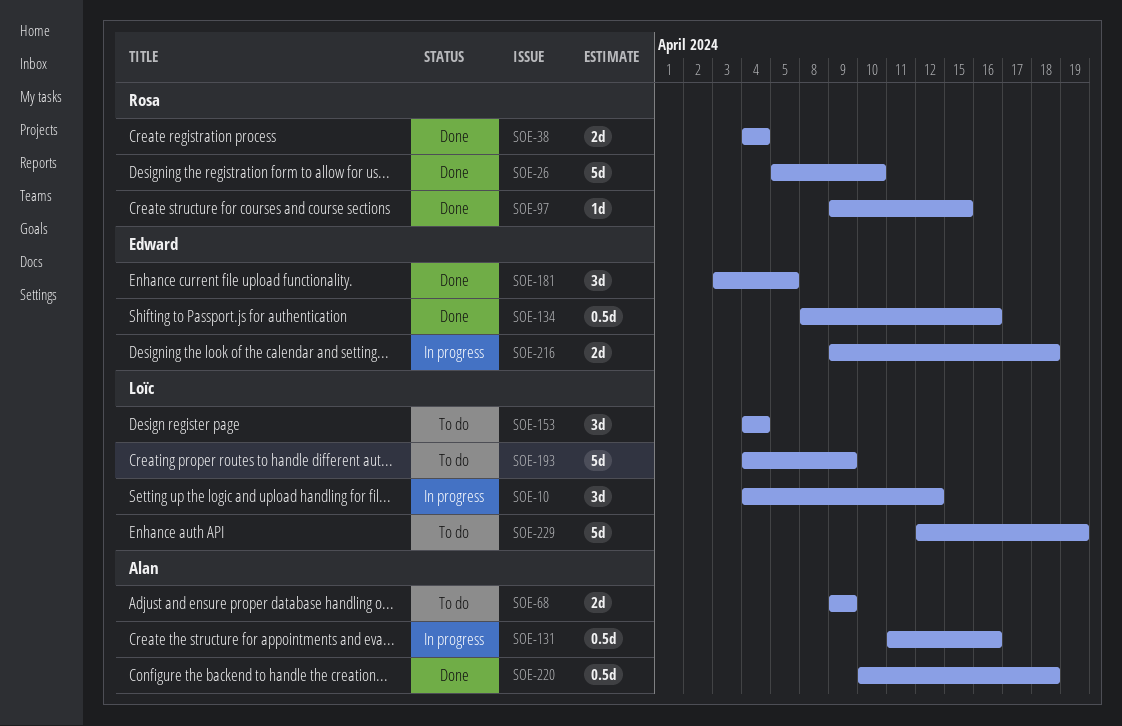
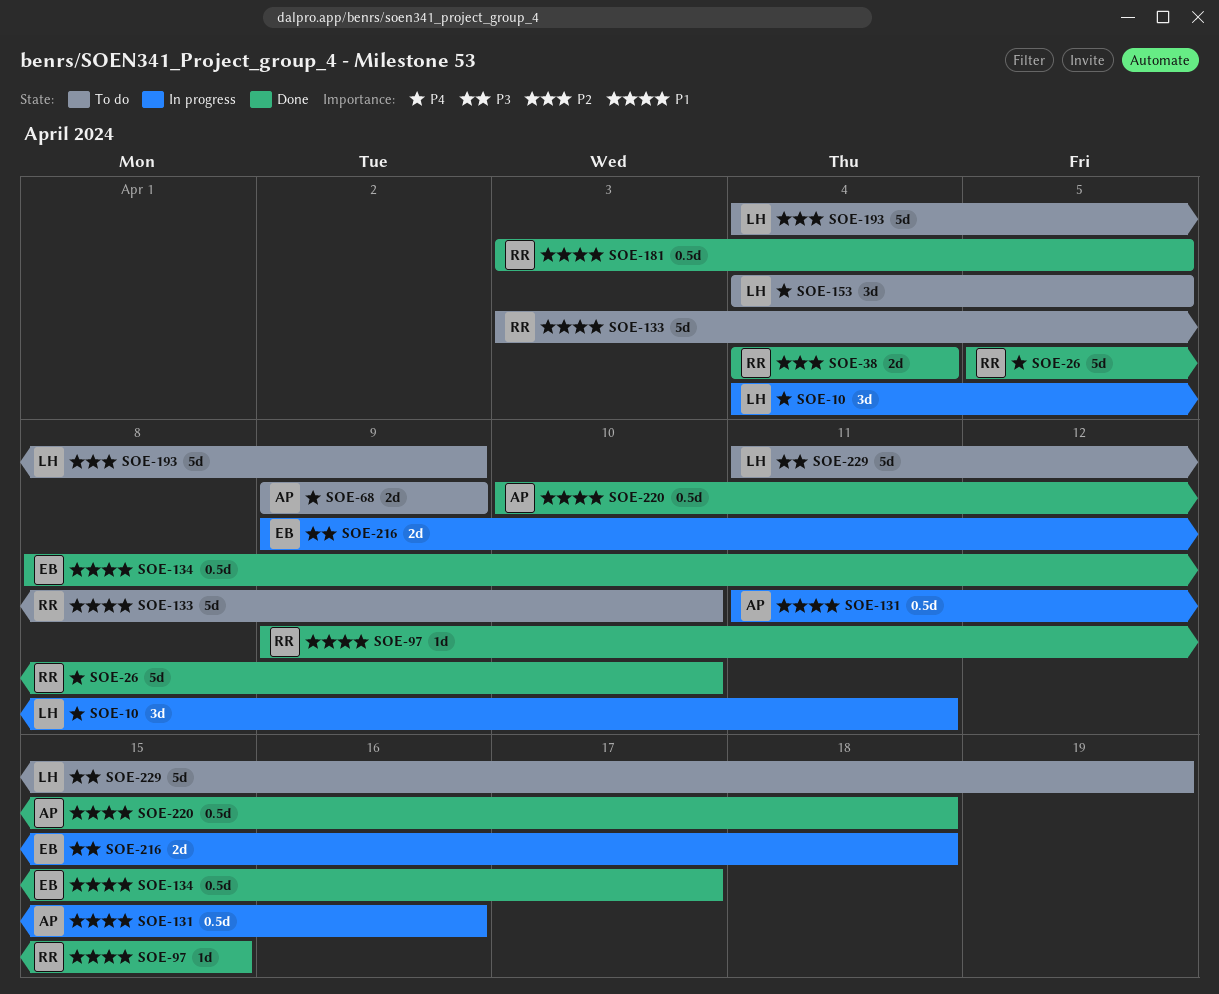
SOE-10, due: Apr 12 -> Apr 11
SOE-133: none -> present
SOE-134, due: Apr 16 -> Apr 17
SOE-153, due: Apr 4 -> Apr 5
SOE-181, owner: Edward -> Rosa
SOE-181, estimate: 3d -> 0.5d
SOE-229, start: Apr 12 -> Apr 11

